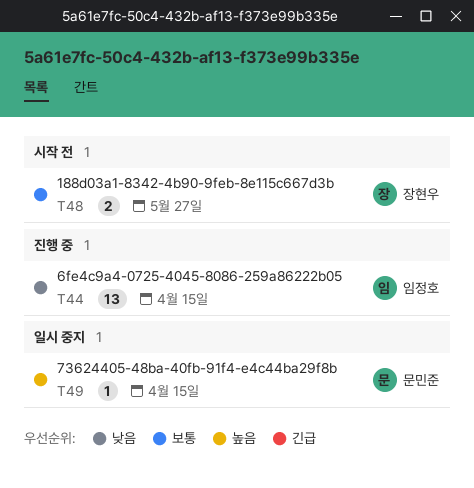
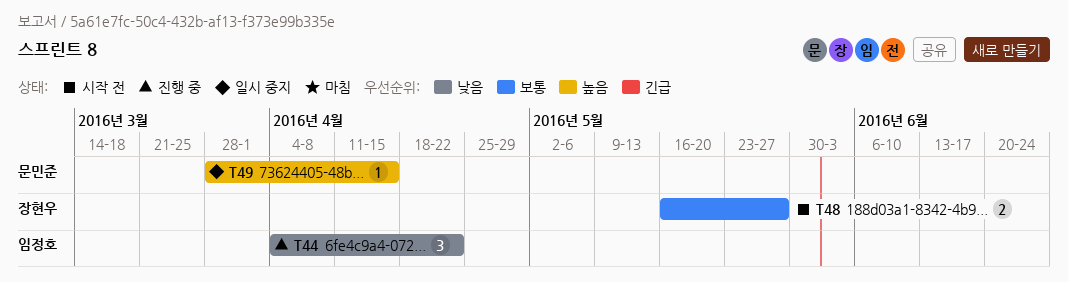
T44, estimate: 13 -> 3
T44, due: Apr 15 -> Apr 22

